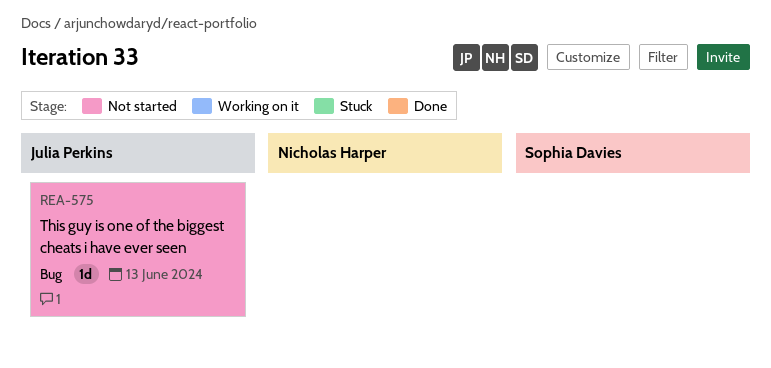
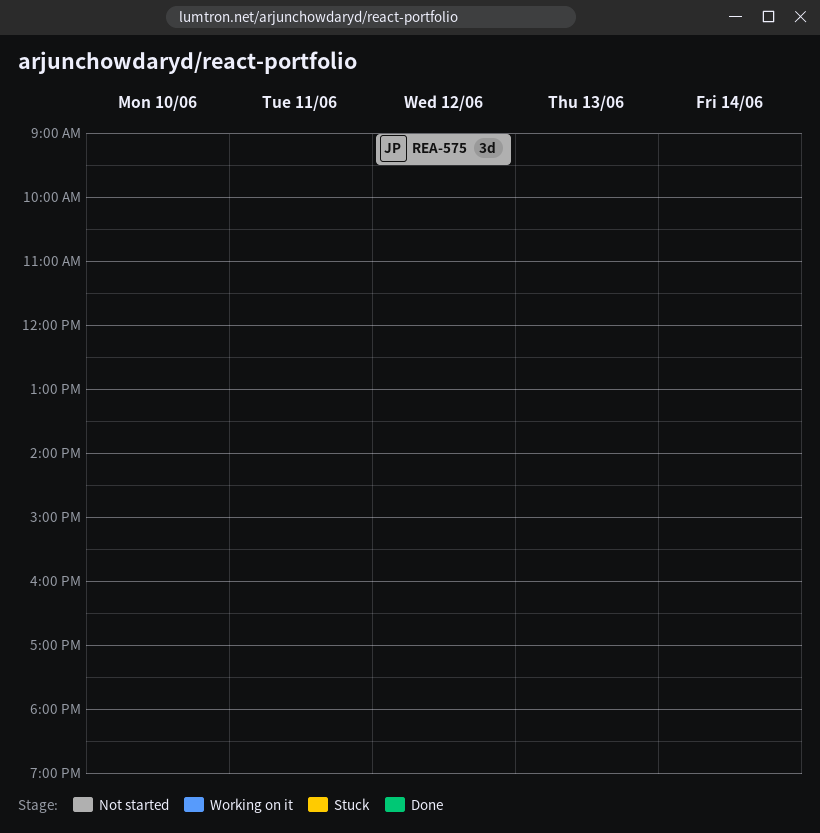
REA-575, estimate: 1d -> 3d
REA-575, day: Jun 13 -> Jun 12

